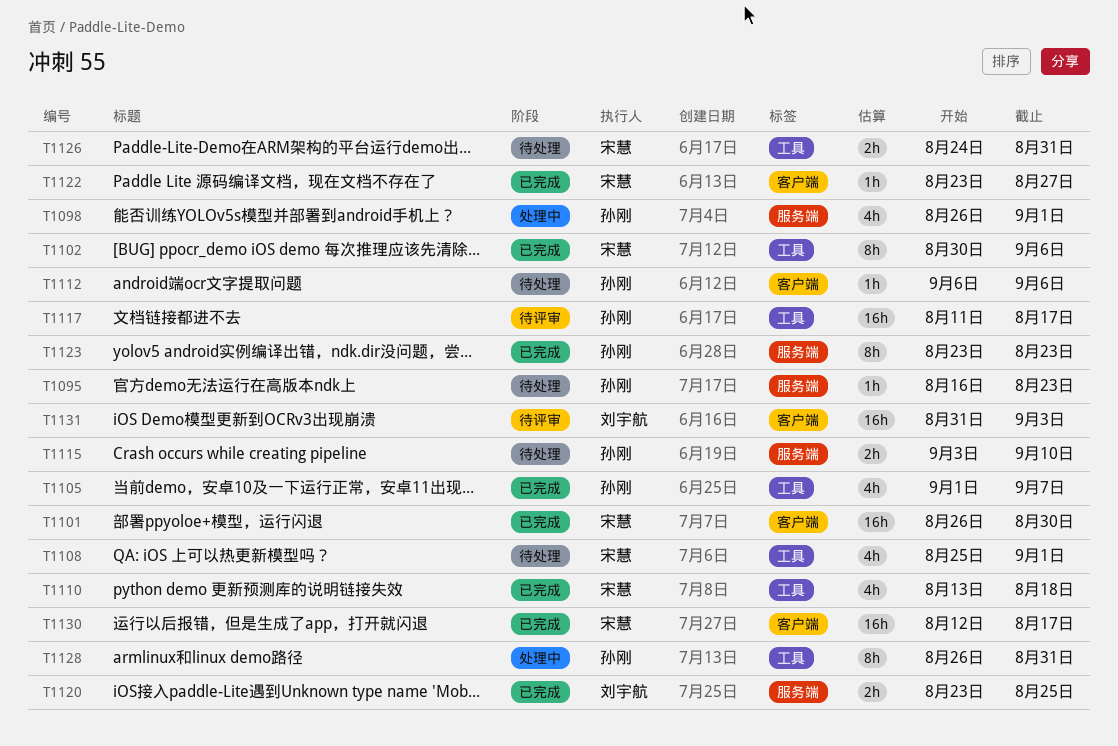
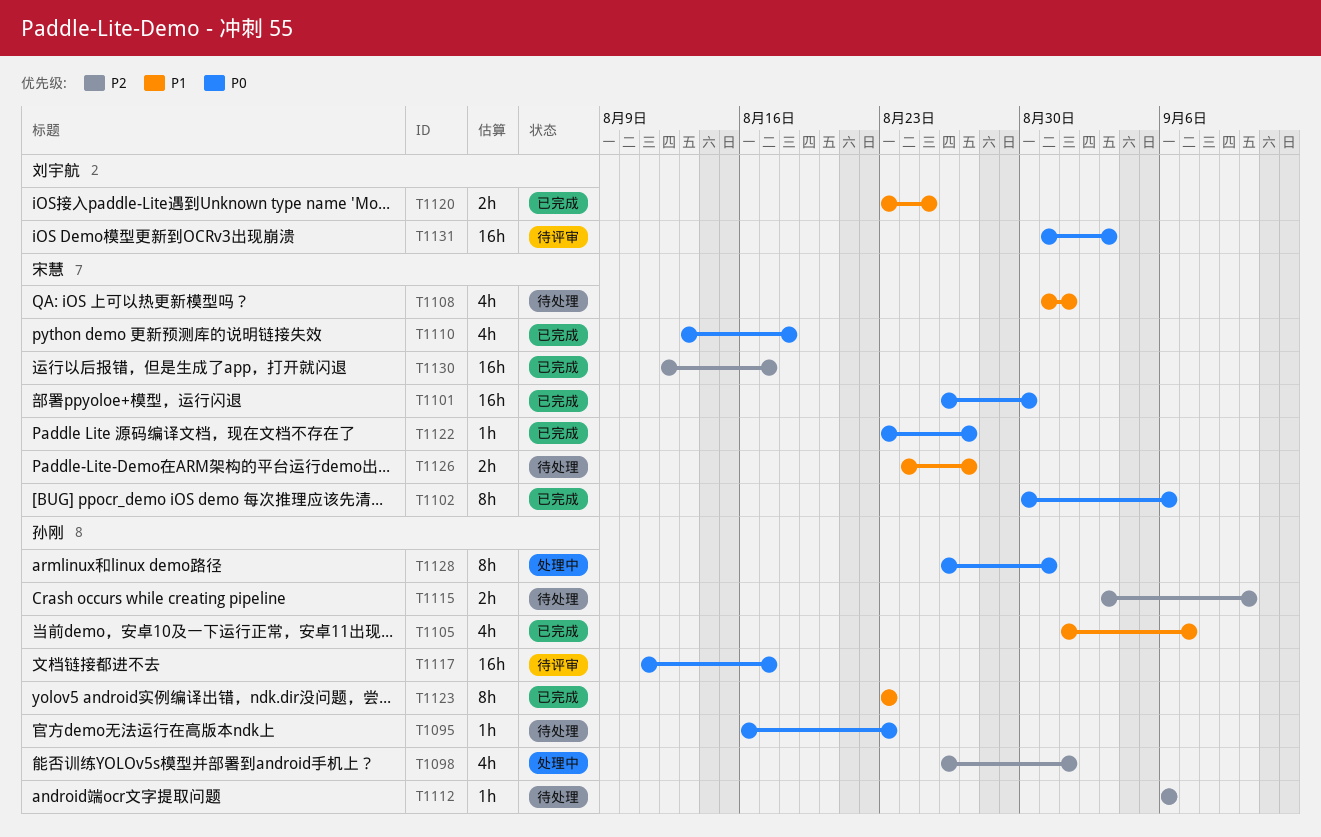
T1108, start: Aug 25 -> Aug 31
T1126, due: Aug 31 -> Aug 27

